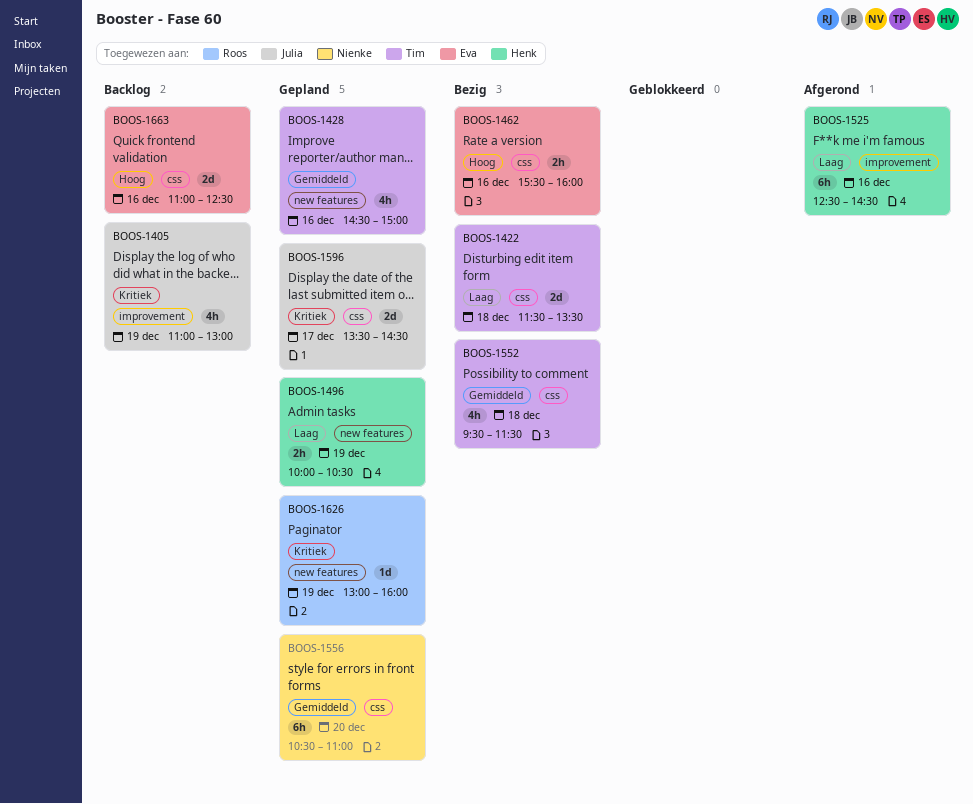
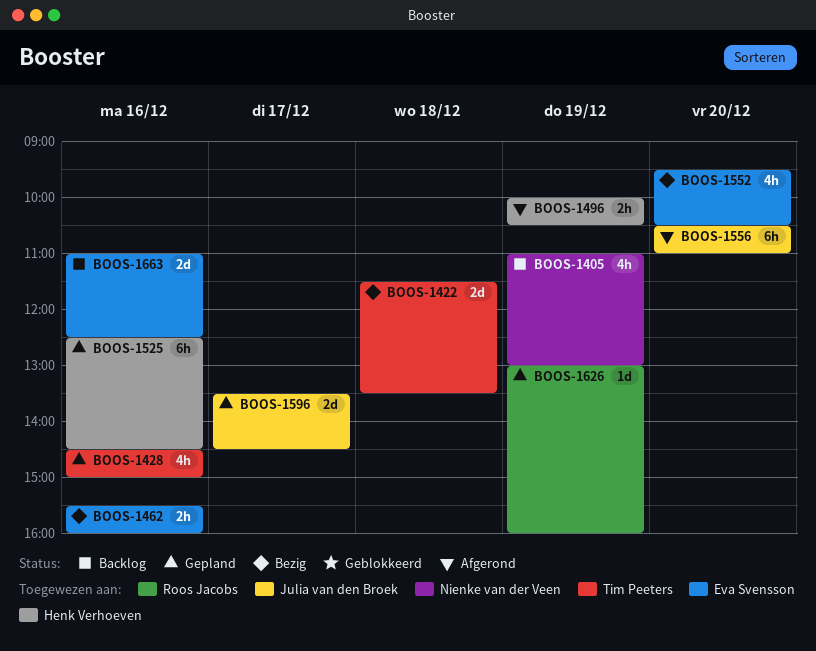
BOOS-1405, owner: Julia van den Broek -> Nienke van der Veen
BOOS-1496, status: Gepland -> Afgerond
BOOS-1525, status: Afgerond -> Gepland
BOOS-1552, owner: Tim Peeters -> Eva Svensson
BOOS-1552, day: Dec 18 -> Dec 20
BOOS-1552, ends: 11:30 -> 10:30
BOOS-1556, status: Gepland -> Afgerond
BOOS-1556, owner: Nienke van der Veen -> Julia van den Broek

